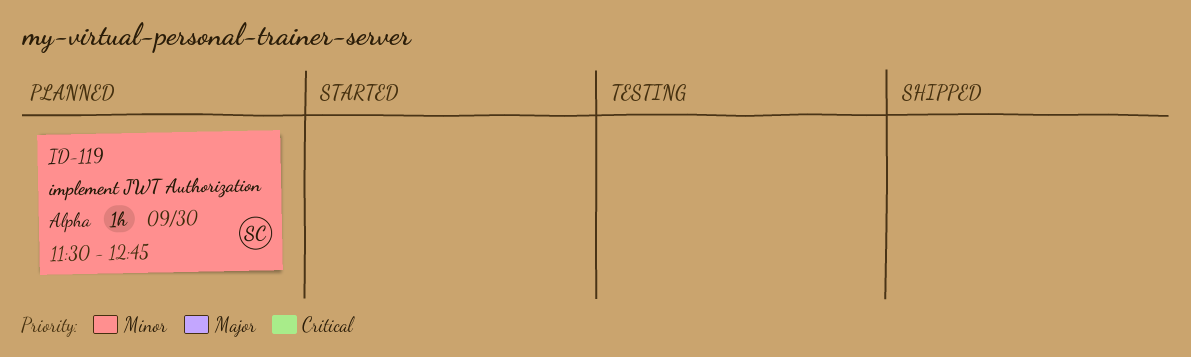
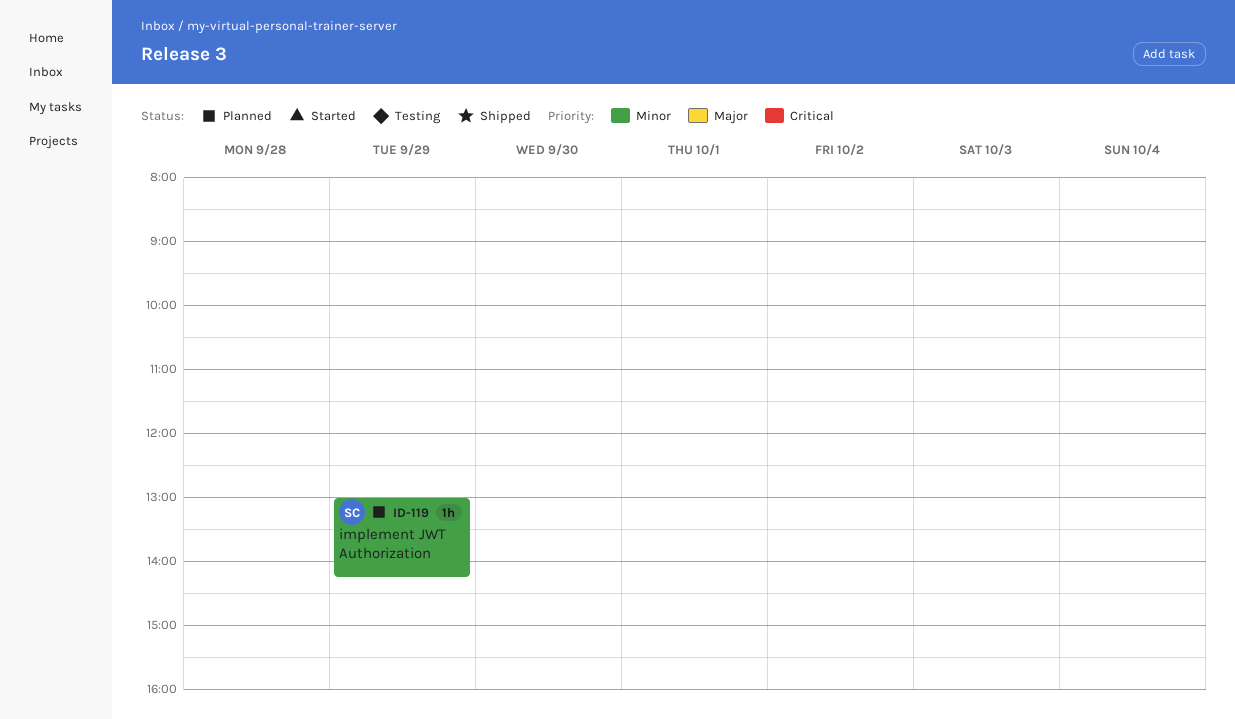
ID-119, day: Sep 30 -> Sep 29
ID-119, begins: 11:30 -> 13:00
ID-119, ends: 12:45 -> 14:15

